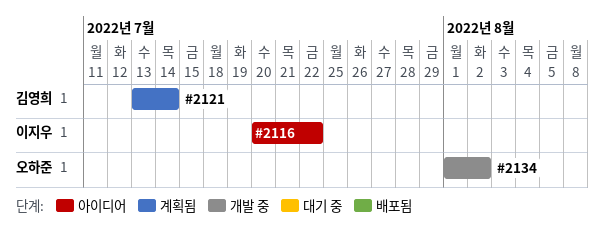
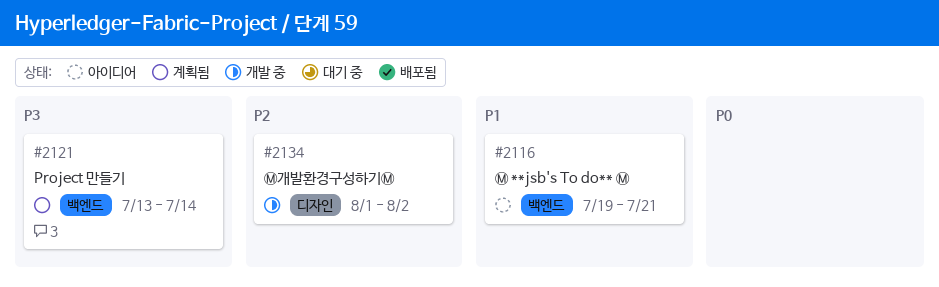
#2116, start: Jul 20 -> Jul 19
#2116, due: Jul 22 -> Jul 21

